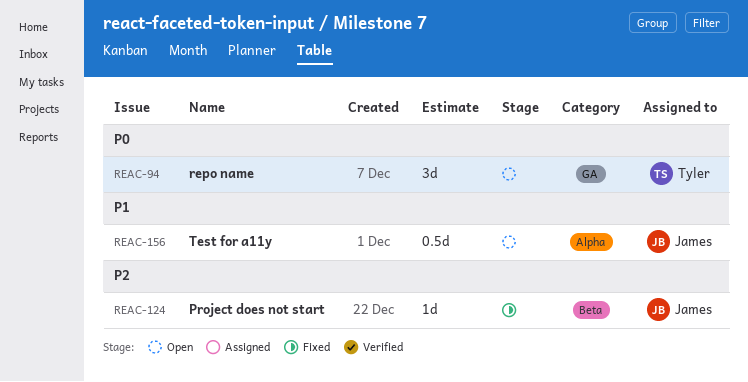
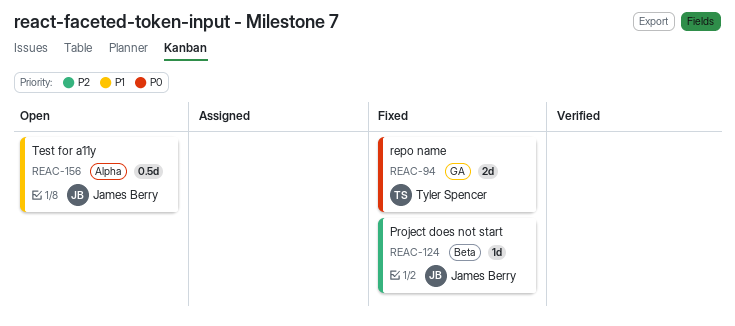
REAC-94, status: Open -> Fixed
REAC-94, estimate: 3d -> 2d

